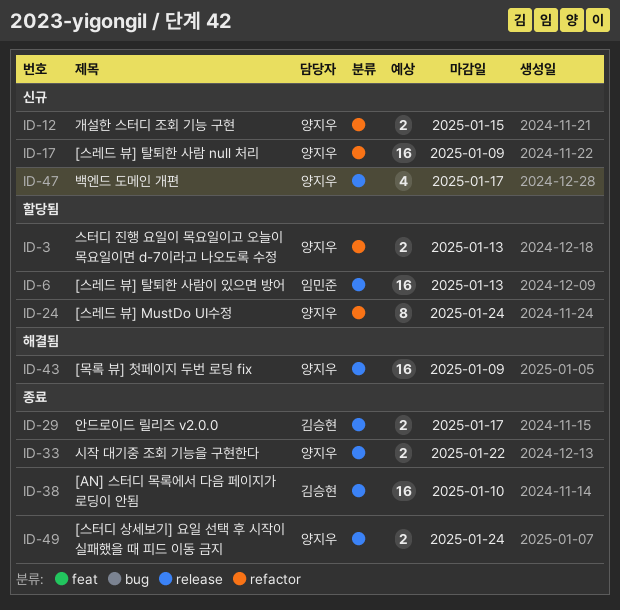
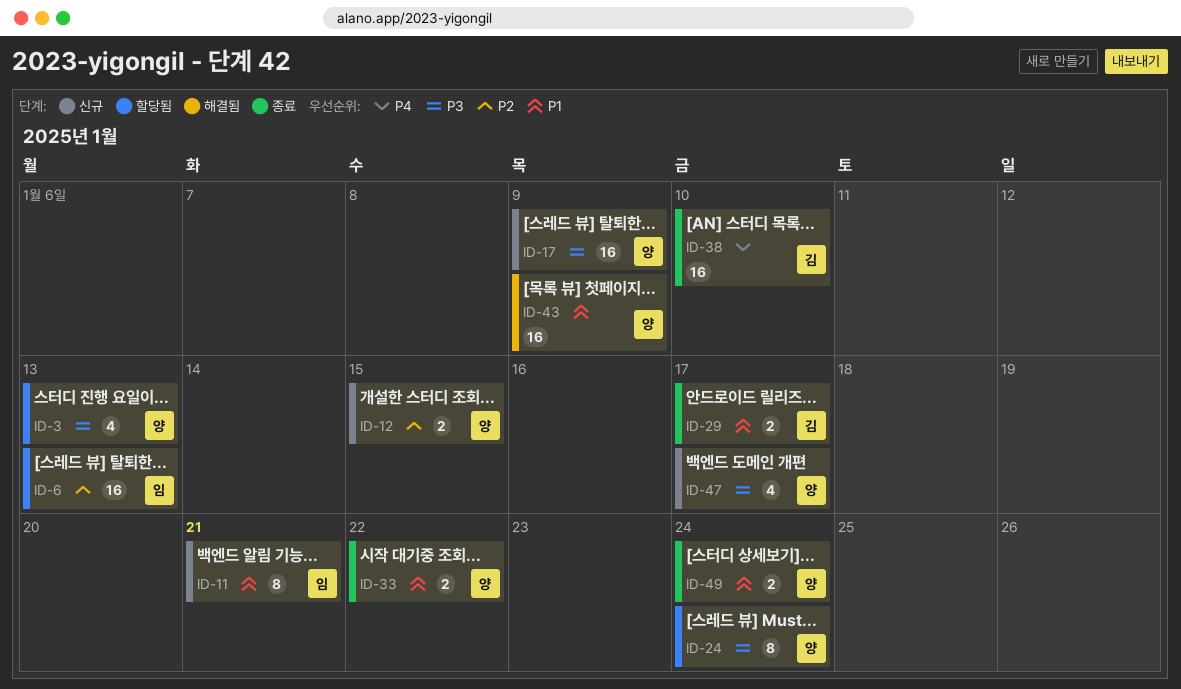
ID-3, estimate: 2 -> 4
ID-11: none -> present

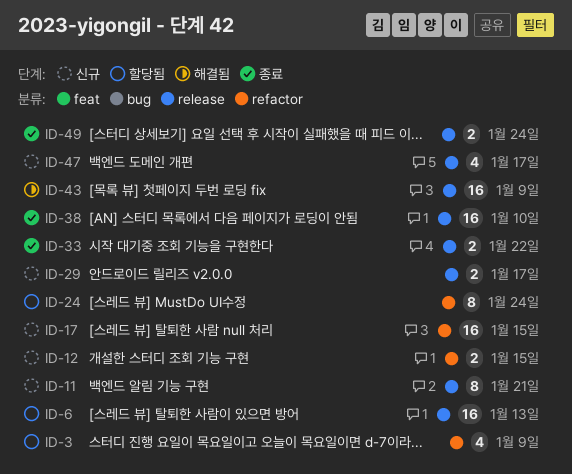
ID-3, due: Jan 13 -> Jan 9
ID-17, due: Jan 9 -> Jan 15
ID-29, status: 종료 -> 신규

